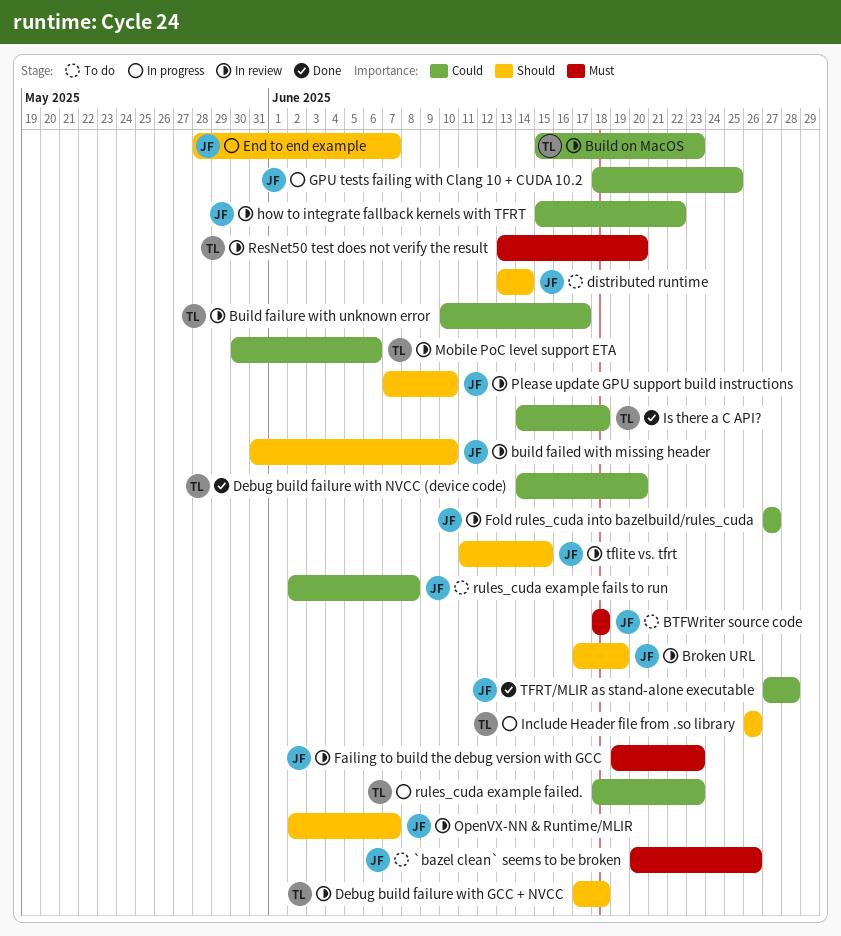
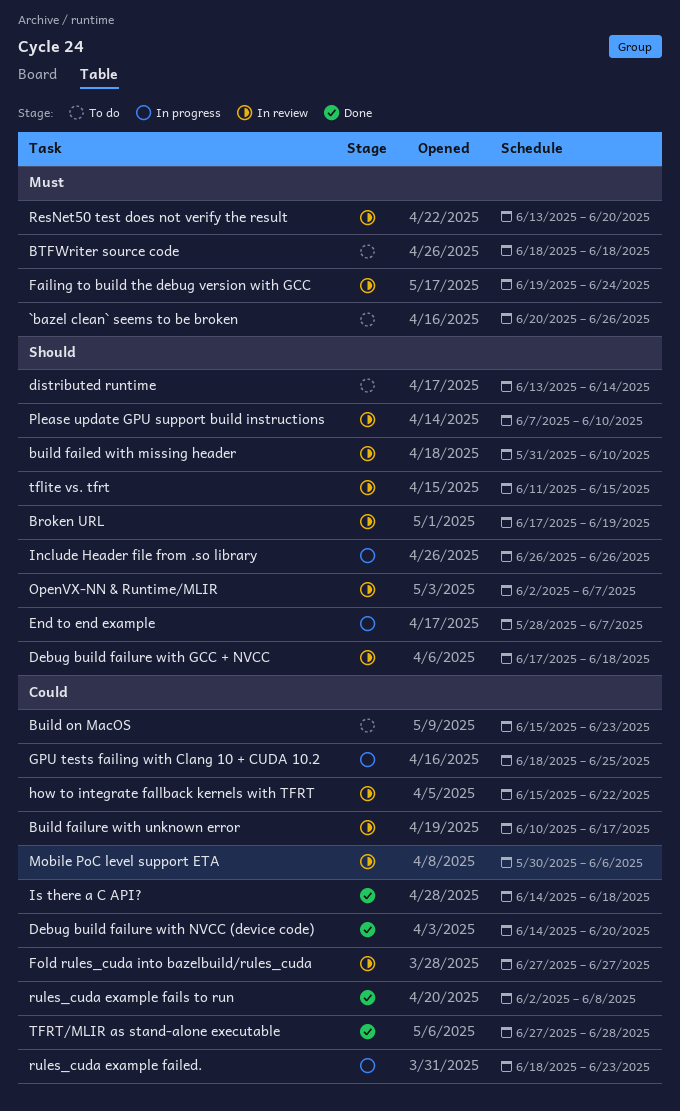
Build on MacOS, status: In review -> To do
Failing to build the debug version with GCC, due: Jun 23 -> Jun 24
rules_cuda example fails to run, status: To do -> Done

